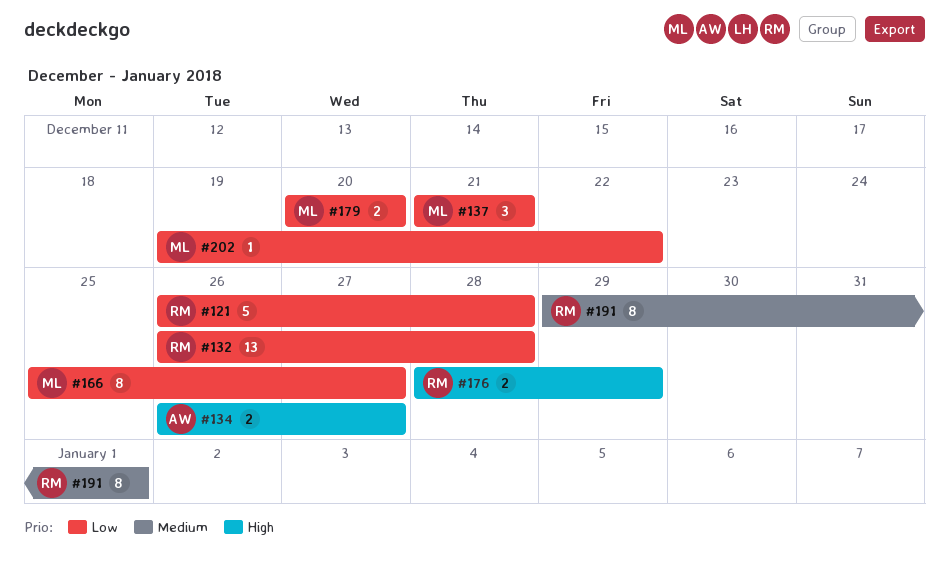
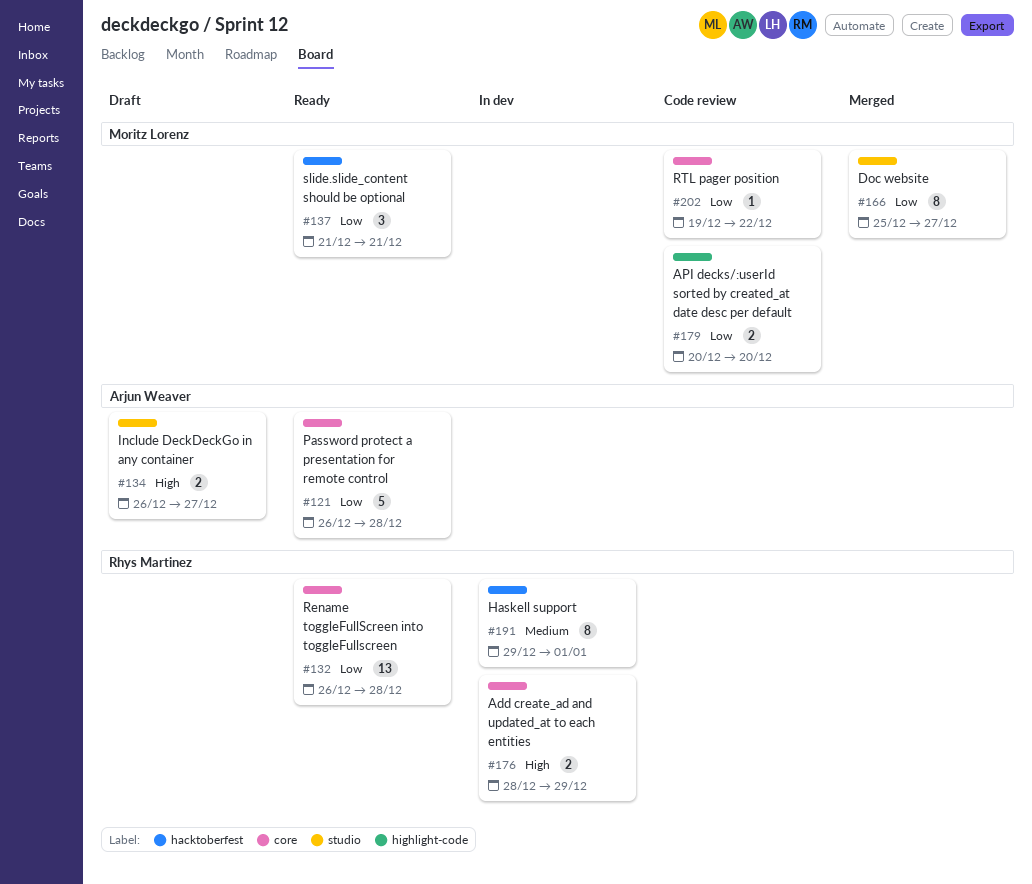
#121, owner: Rhys Martinez -> Arjun Weaver

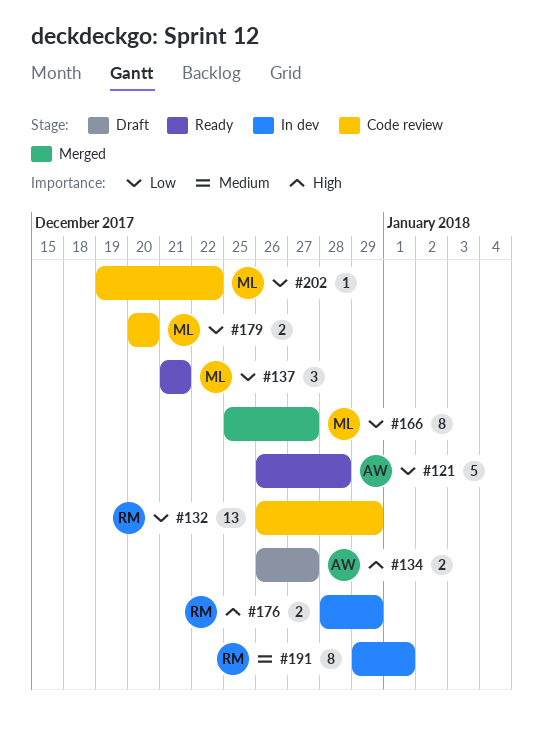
#132, status: Ready -> Code review
#132, due: Dec 28 -> Dec 29

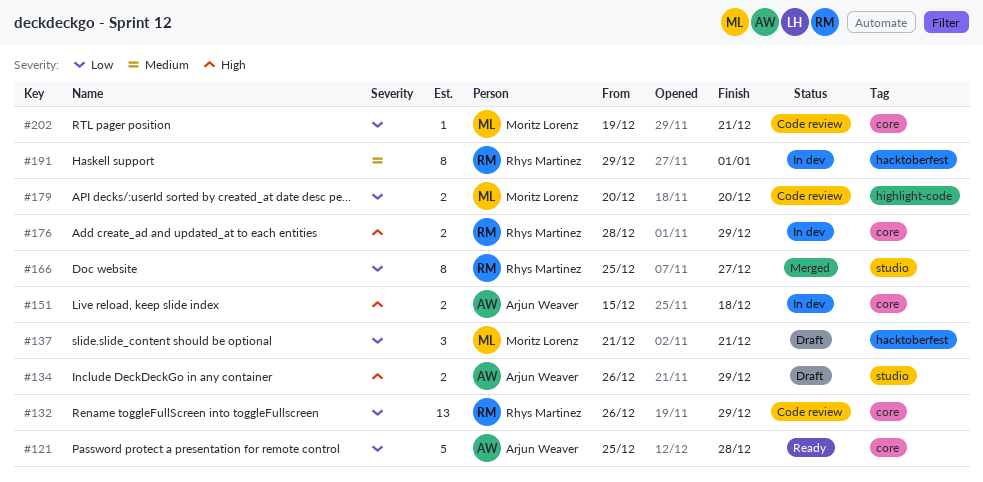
#121, start: Dec 26 -> Dec 25
#134, due: Dec 27 -> Dec 29
#137, status: Ready -> Draft
#151: none -> present
#166, owner: Moritz Lorenz -> Rhys Martinez
#202, due: Dec 22 -> Dec 21

